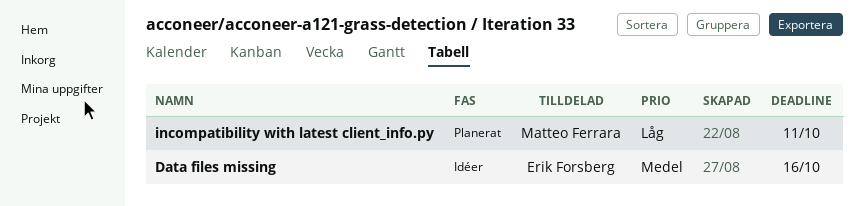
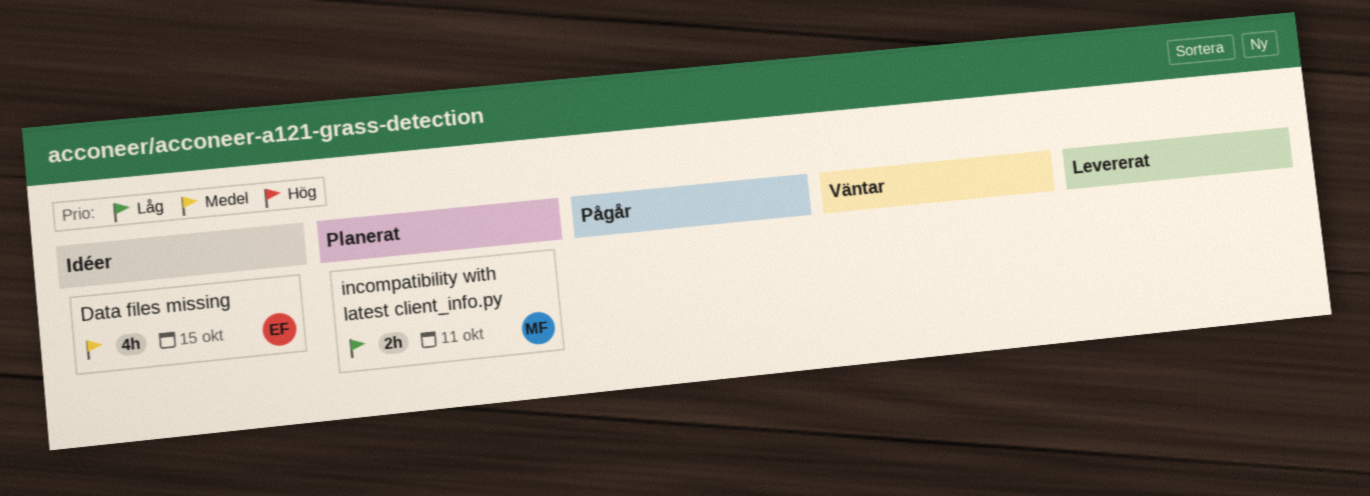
Data files missing, due: Oct 16 -> Oct 15

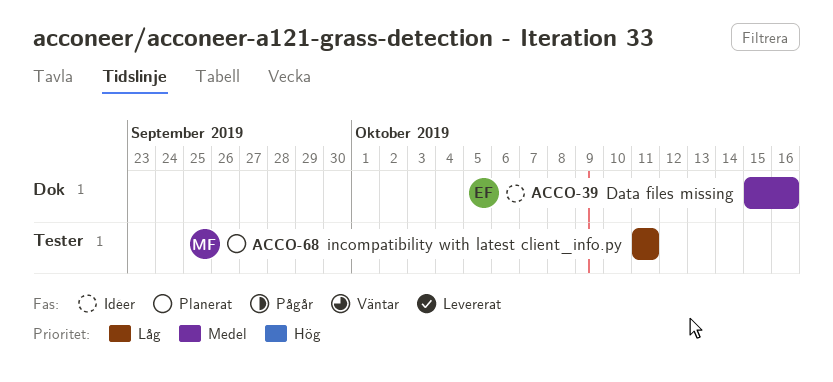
Data files missing, due: Oct 15 -> Oct 16

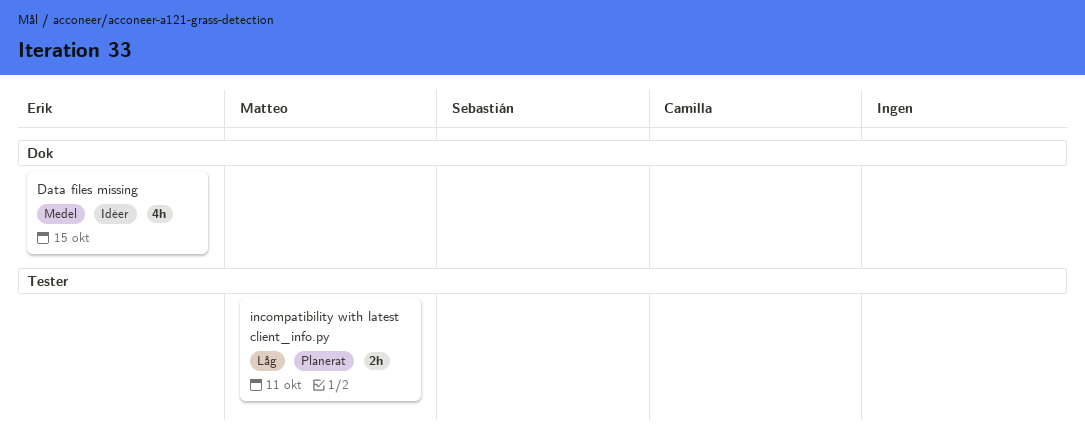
Data files missing, due: Oct 16 -> Oct 15

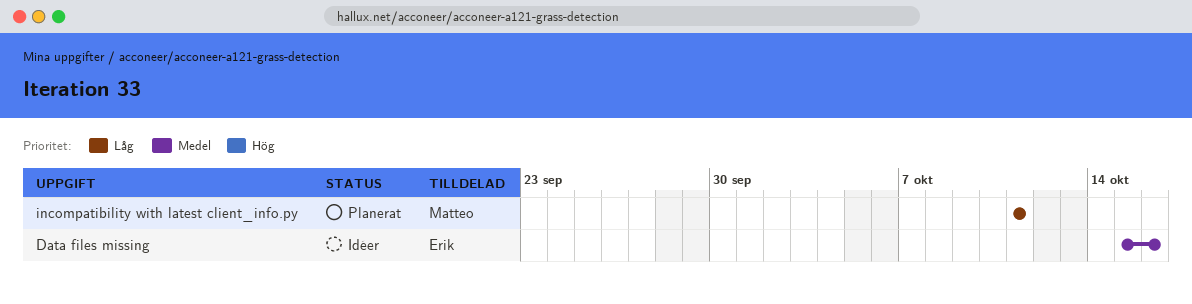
Data files missing, due: Oct 15 -> Oct 16

